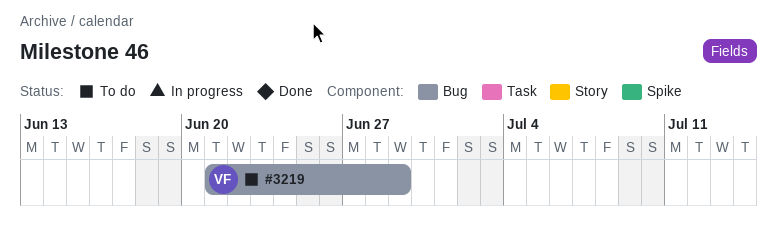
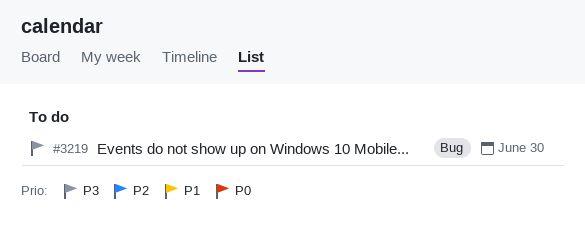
#3219, due: Jun 29 -> Jun 30

